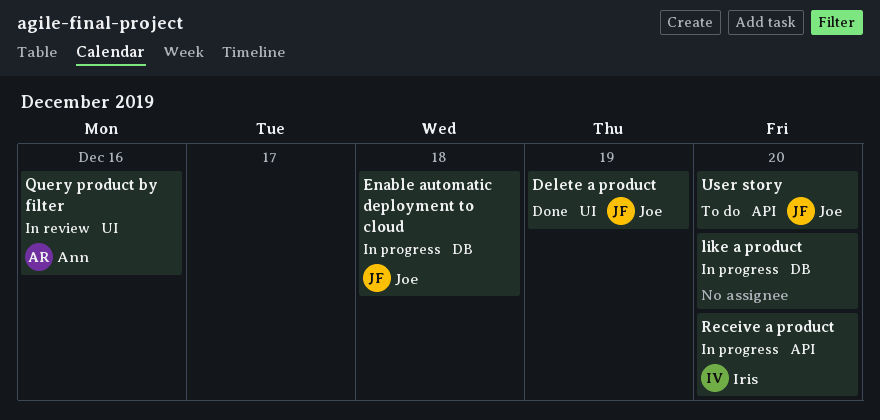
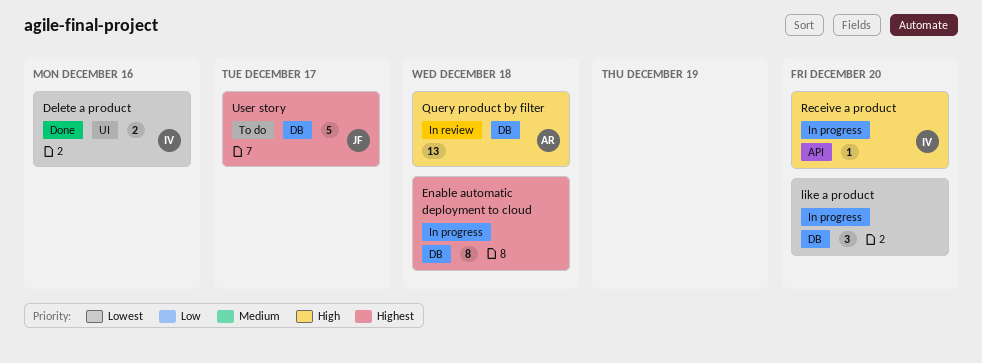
Delete a product, owner: Joe -> Iris
Delete a product, due: Dec 19 -> Dec 16
Enable automatic deployment to cloud, owner: Joe -> none
Query product by filter, label: UI -> DB
Query product by filter, due: Dec 16 -> Dec 18
User story, label: API -> DB
User story, due: Dec 20 -> Dec 17

